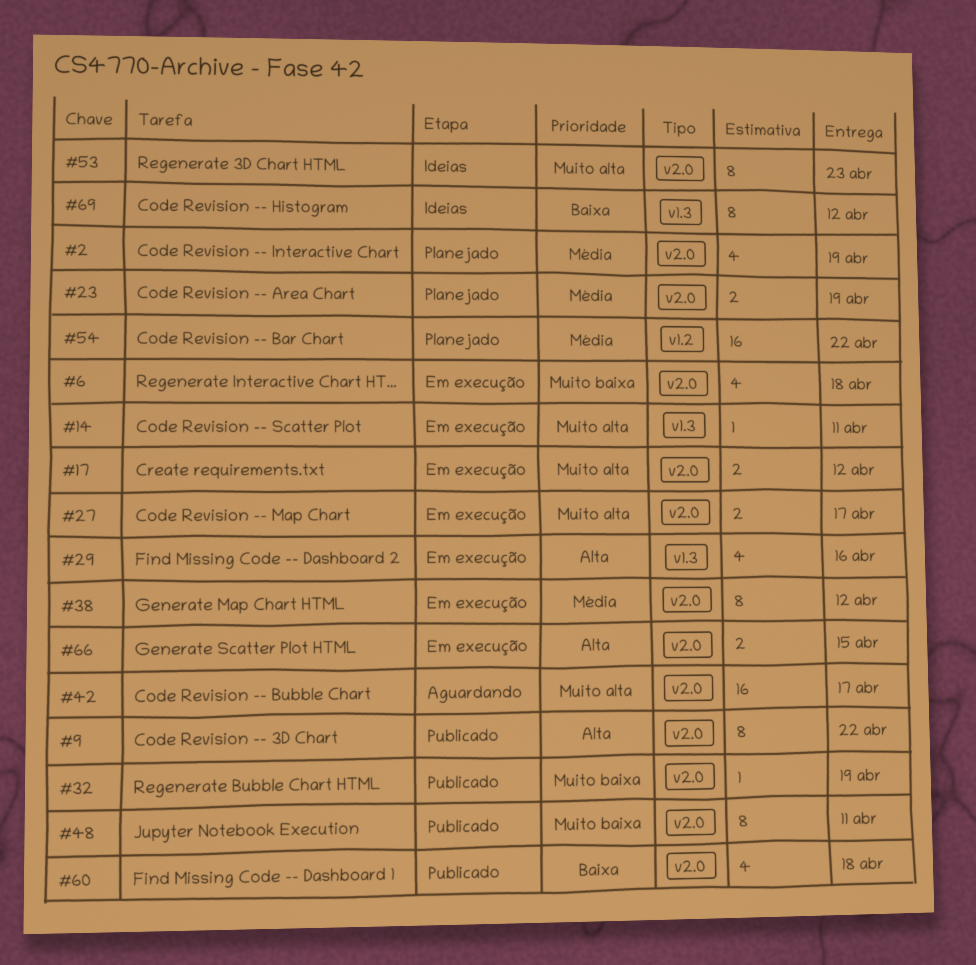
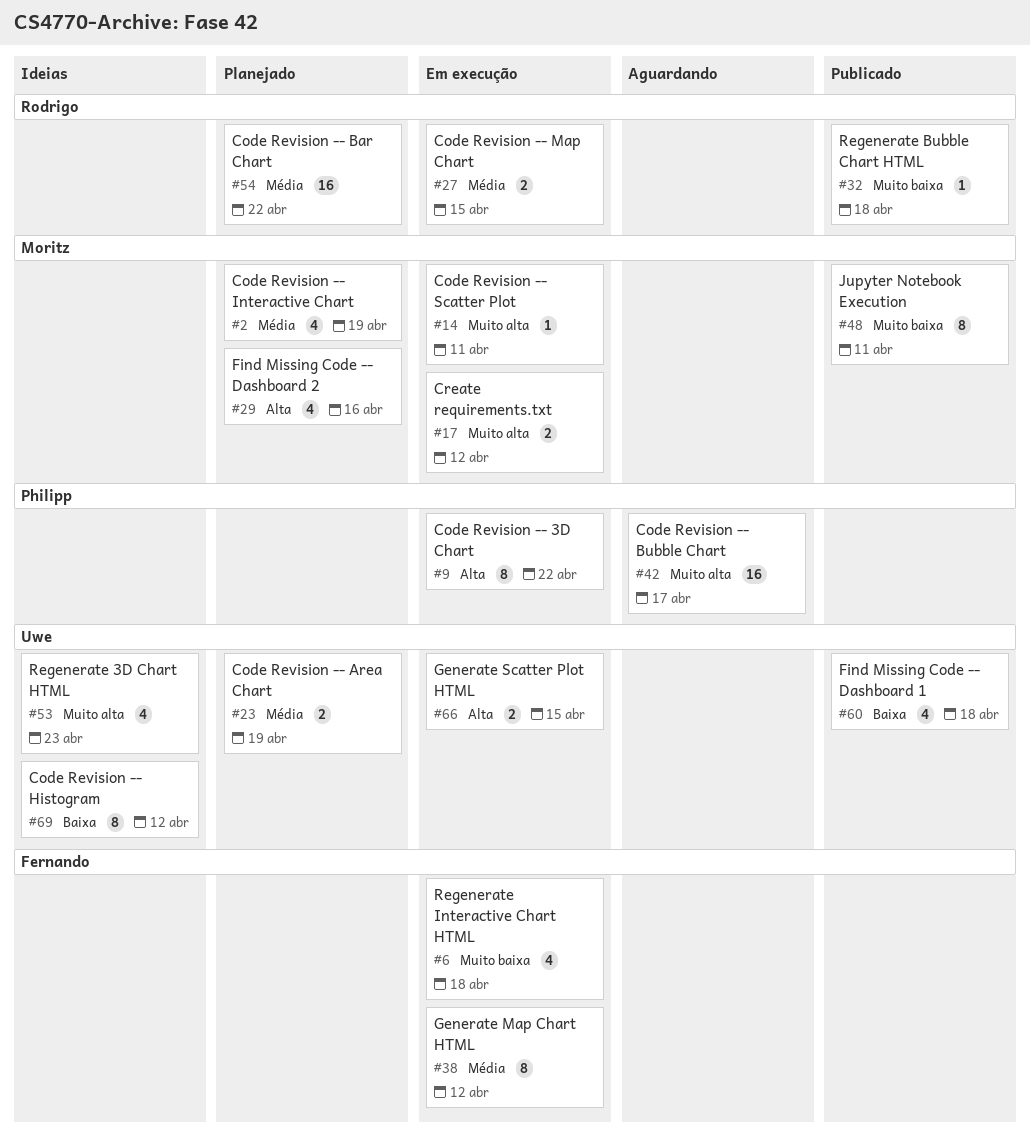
#9, status: Publicado -> Em execução
#27, priority: Muito alta -> Média
#27, due: Apr 17 -> Apr 15
#29, status: Em execução -> Planejado
#32, due: Apr 19 -> Apr 18
#53, estimate: 8 -> 4

